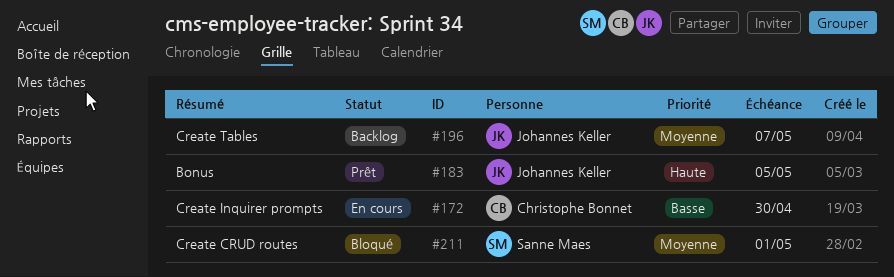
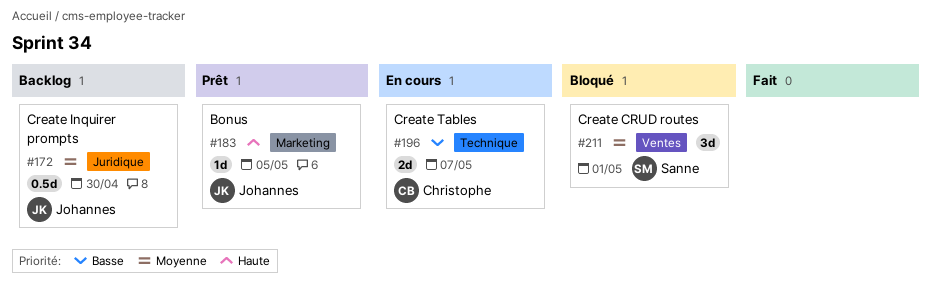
#172, status: En cours -> Backlog
#172, owner: Christophe Bonnet -> Johannes Keller
#172, priority: Basse -> Moyenne
#196, status: Backlog -> En cours
#196, owner: Johannes Keller -> Christophe Bonnet
#196, priority: Moyenne -> Basse

